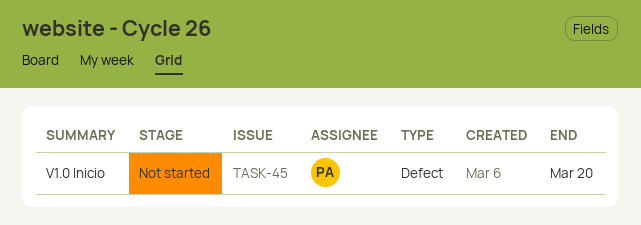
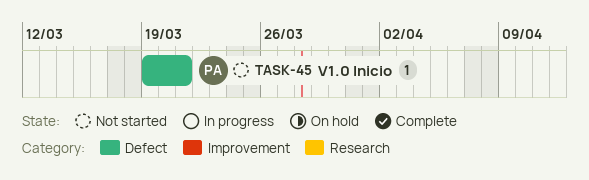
TASK-45, due: Mar 20 -> Mar 21

